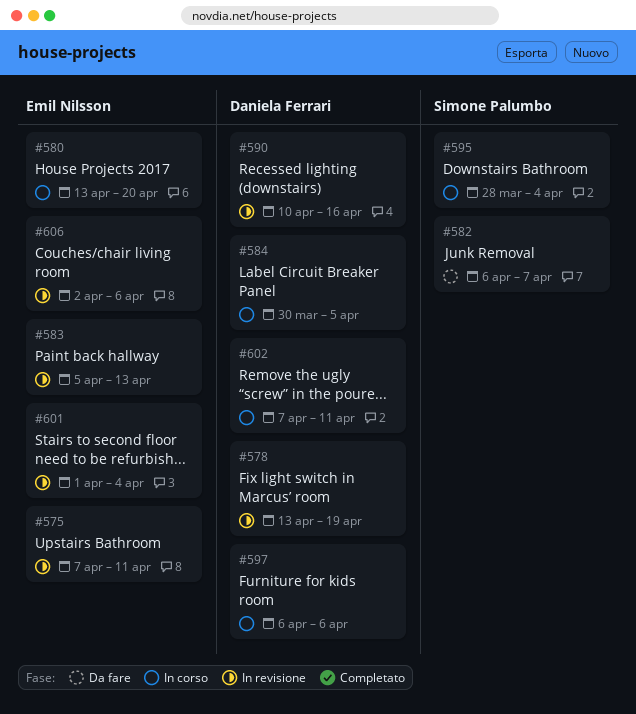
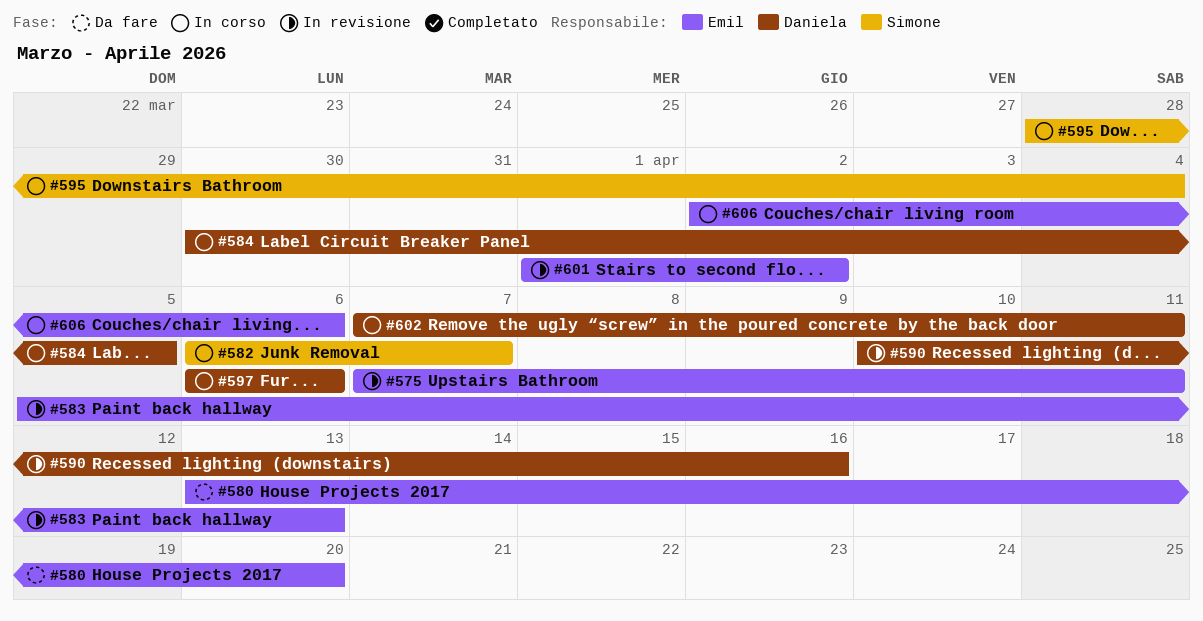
#578: present -> none
#580, status: In corso -> Da fare
#582, status: Da fare -> In corso
#601, due: Apr 4 -> Apr 2
#606, status: In revisione -> In corso

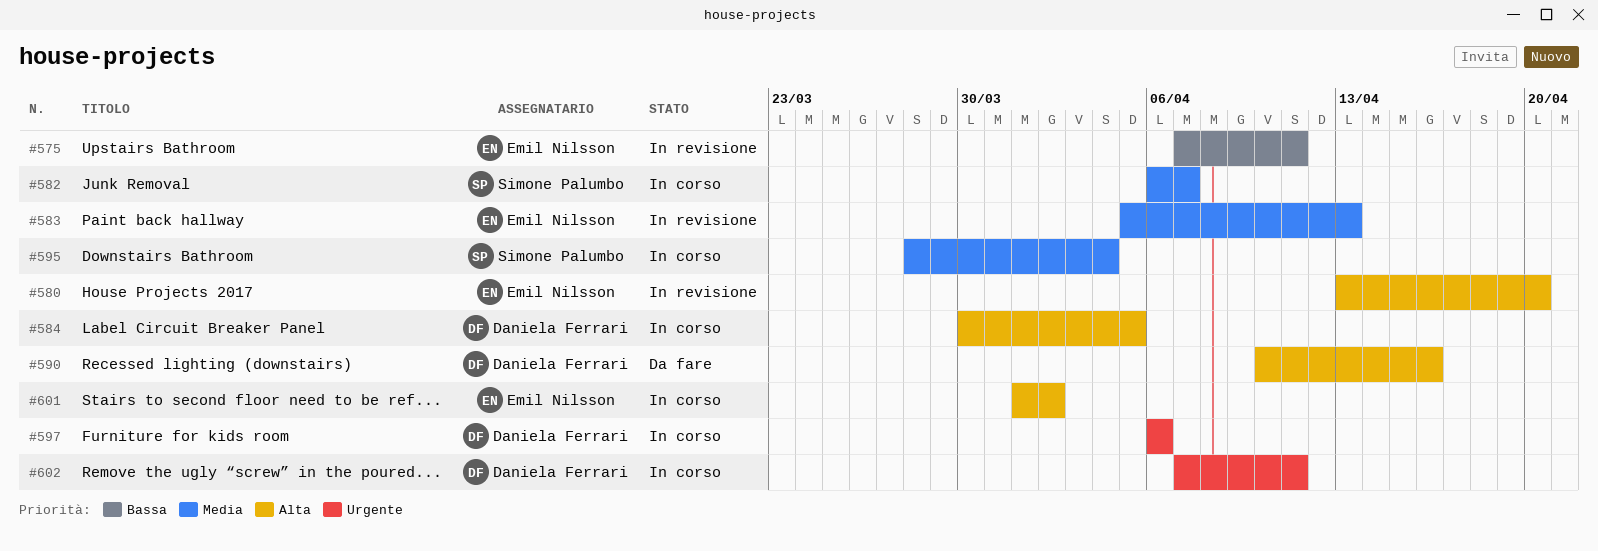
#580, status: Da fare -> In revisione
#590, status: In revisione -> Da fare
#601, status: In revisione -> In corso
#606: present -> none

